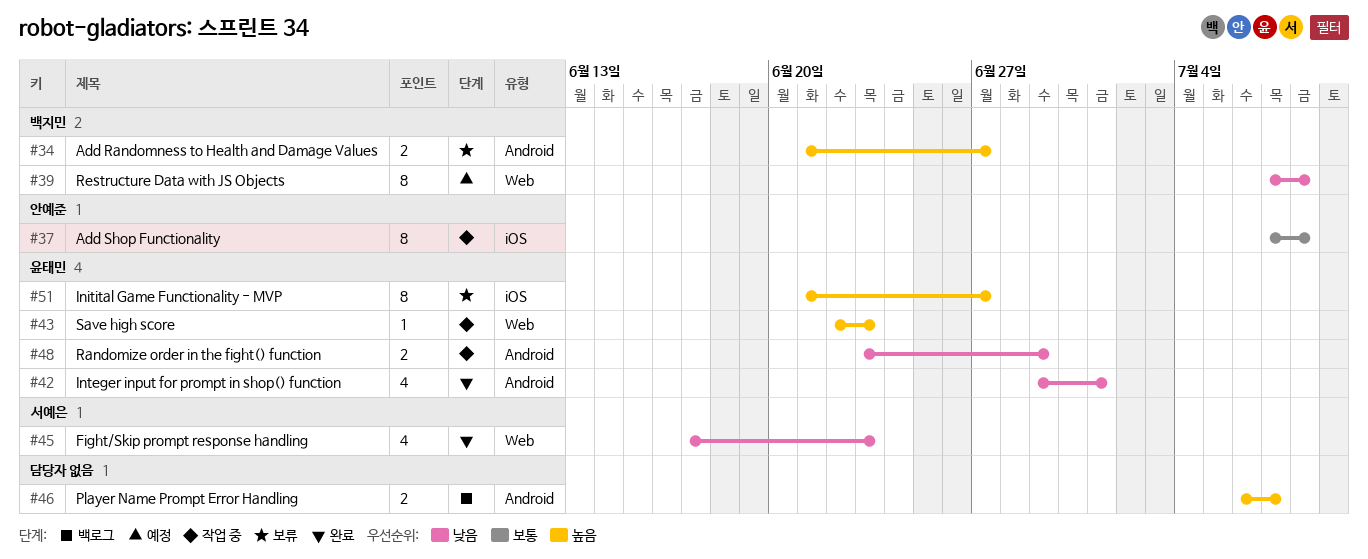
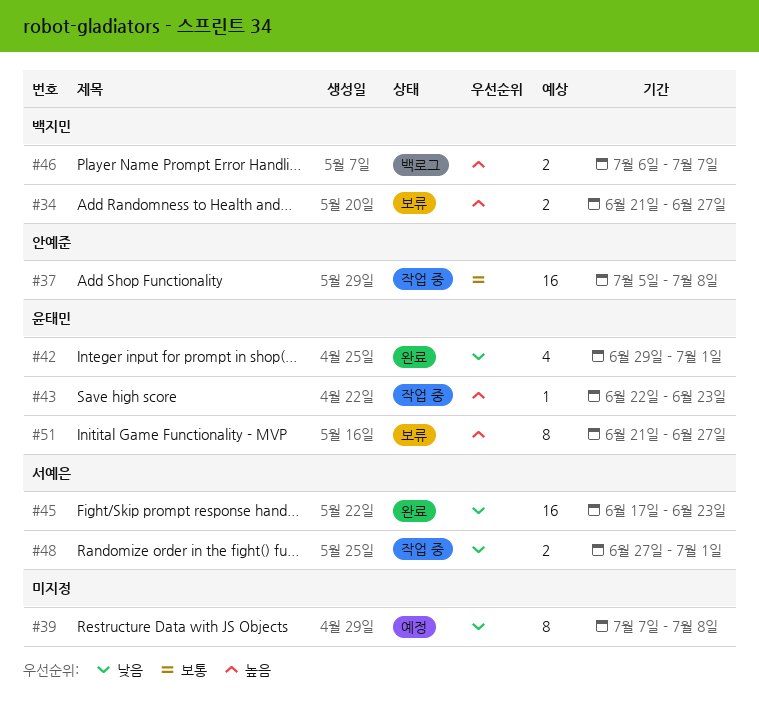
#37, estimate: 8 -> 16
#37, start: Jul 7 -> Jul 5
#39, owner: 백지민 -> none
#45, estimate: 4 -> 16
#46, owner: none -> 백지민
#48, owner: 윤태민 -> 서예은
#48, start: Jun 23 -> Jun 27
#48, due: Jun 29 -> Jul 1

